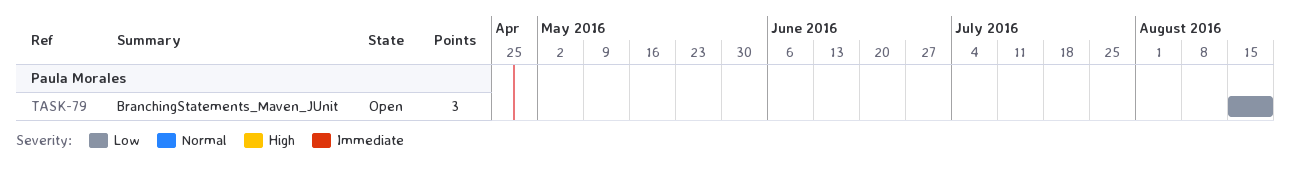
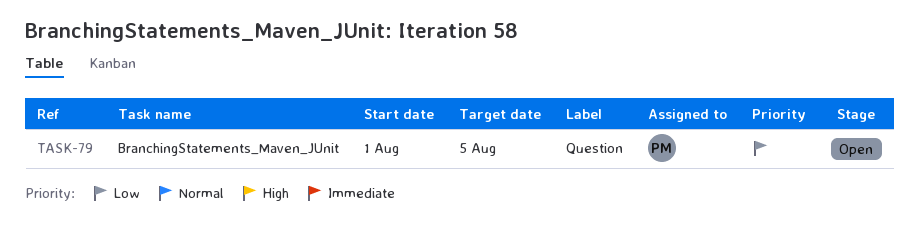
TASK-79, start: Aug 15 -> Aug 1
TASK-79, due: Aug 19 -> Aug 5

